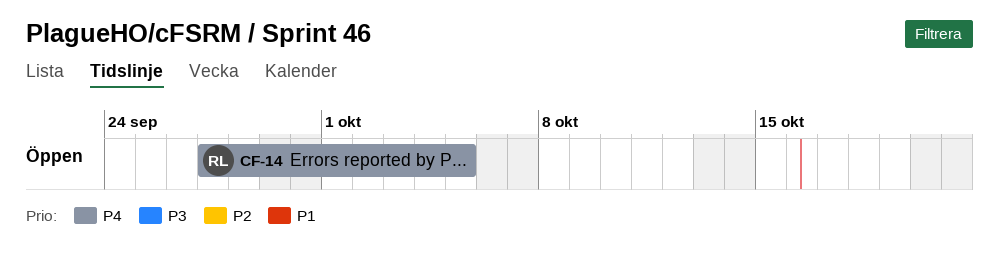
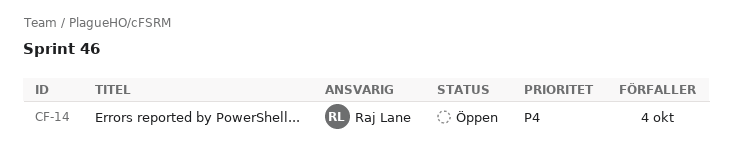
CF-14, due: Oct 5 -> Oct 4

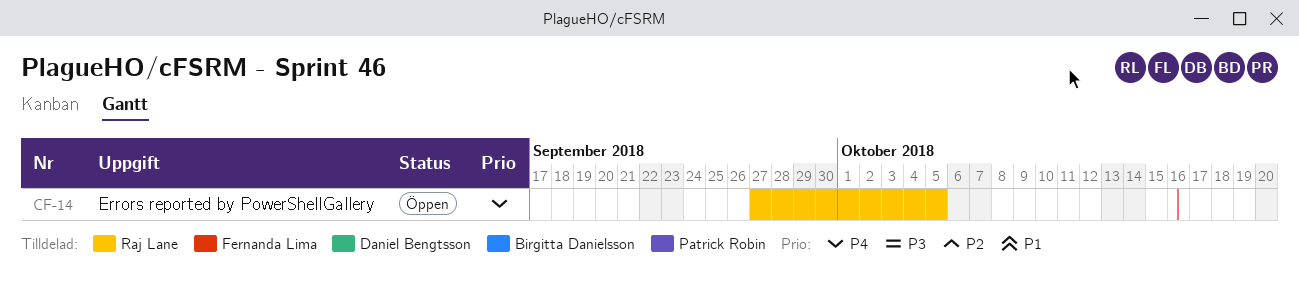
CF-14, due: Oct 4 -> Oct 5

